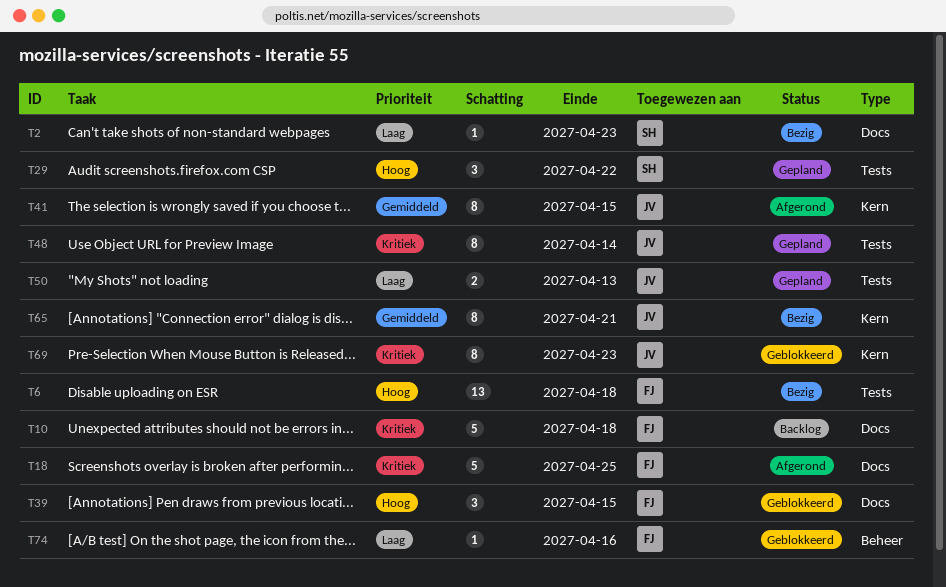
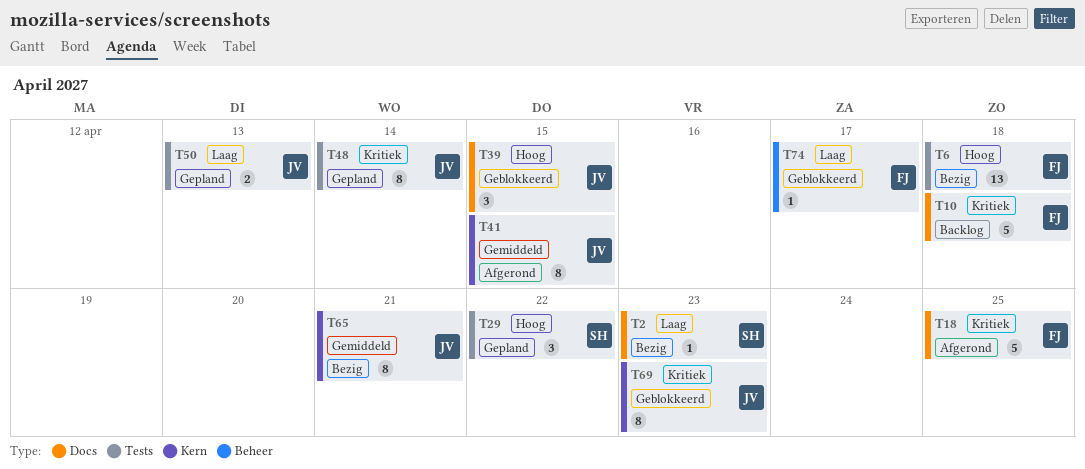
T39, owner: FJ -> JV
T74, due: Apr 16 -> Apr 17

